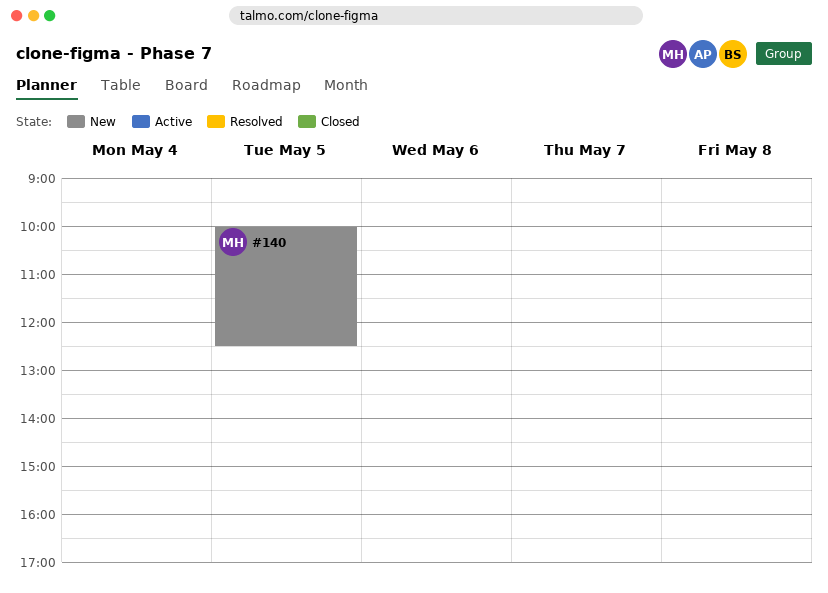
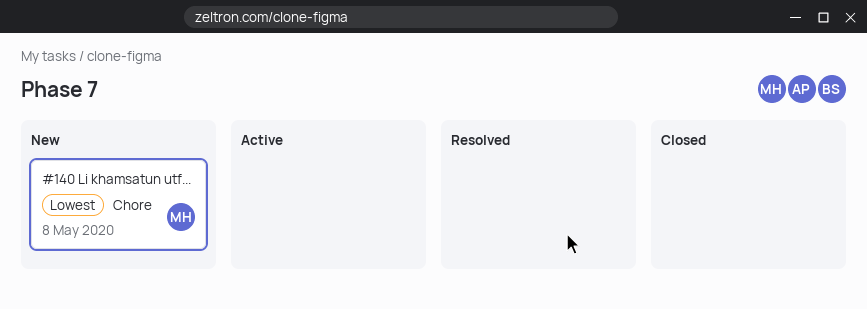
#140, day: May 5 -> May 8

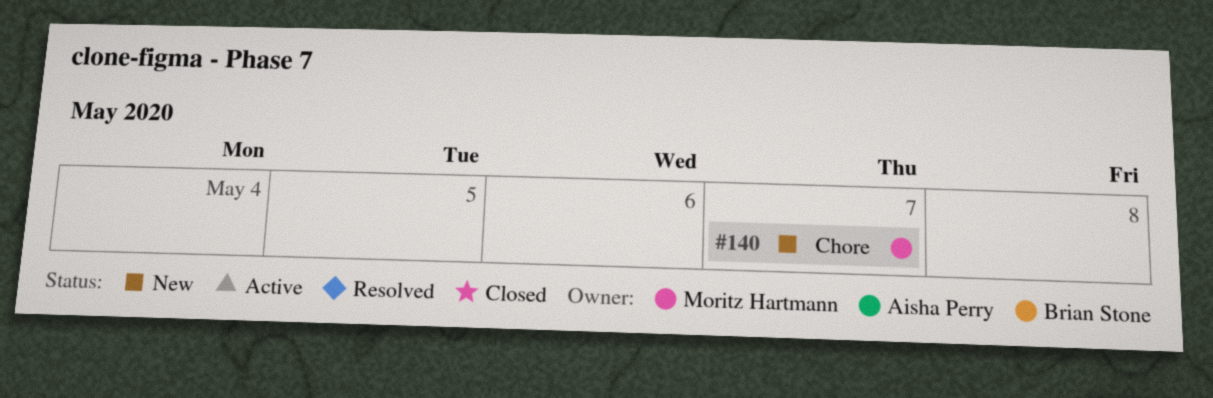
#140, day: May 8 -> May 7

